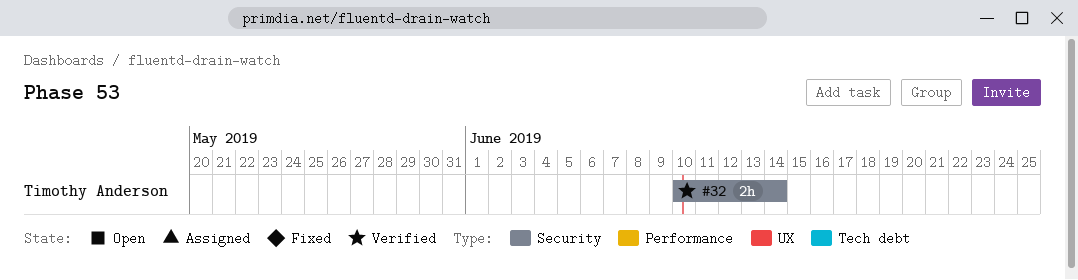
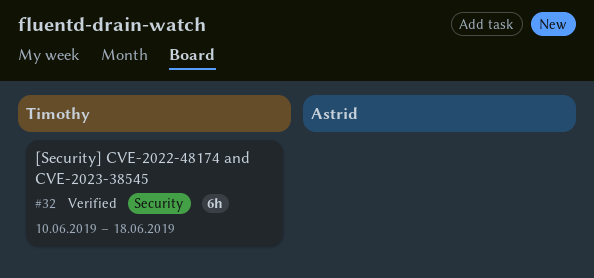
#32, estimate: 2h -> 6h
#32, due: Jun 14 -> Jun 18

